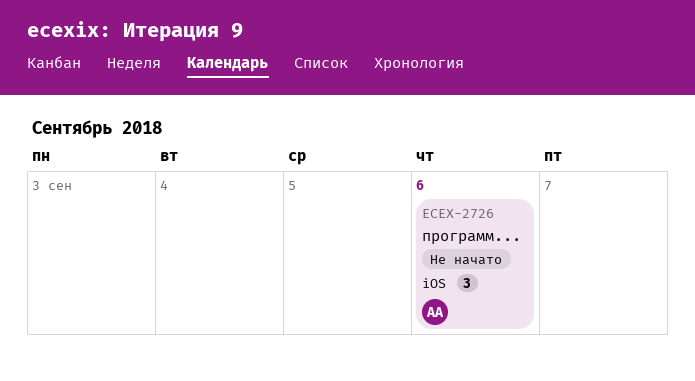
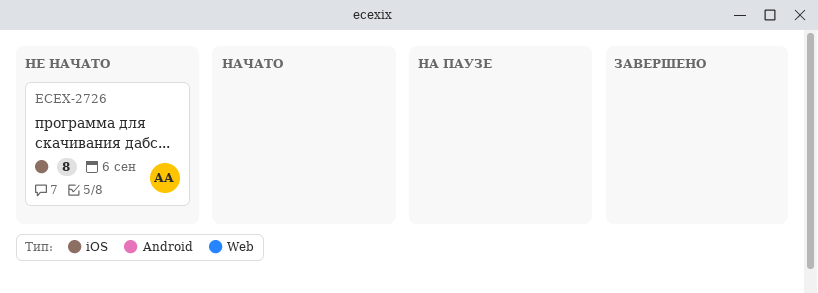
ECEX-2726, estimate: 3 -> 8

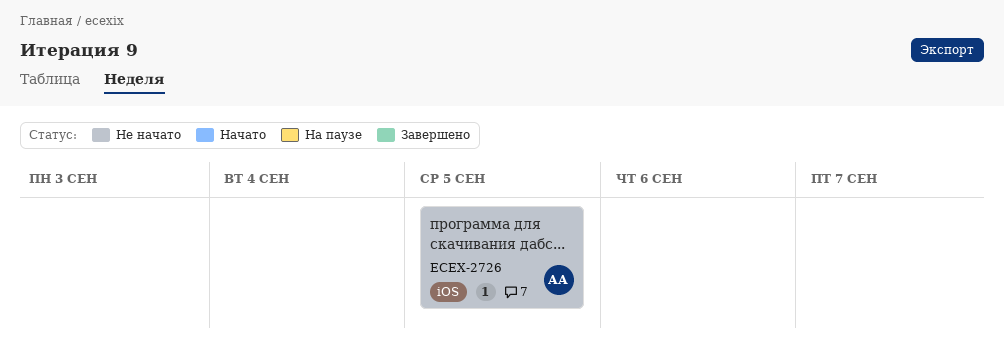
ECEX-2726, estimate: 8 -> 1
ECEX-2726, due: Sep 6 -> Sep 5

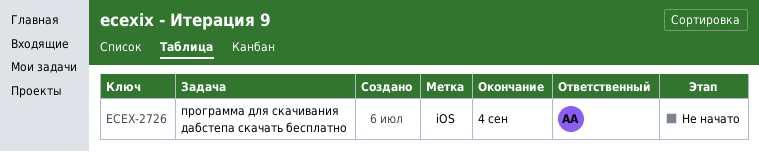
ECEX-2726, due: Sep 5 -> Sep 4

